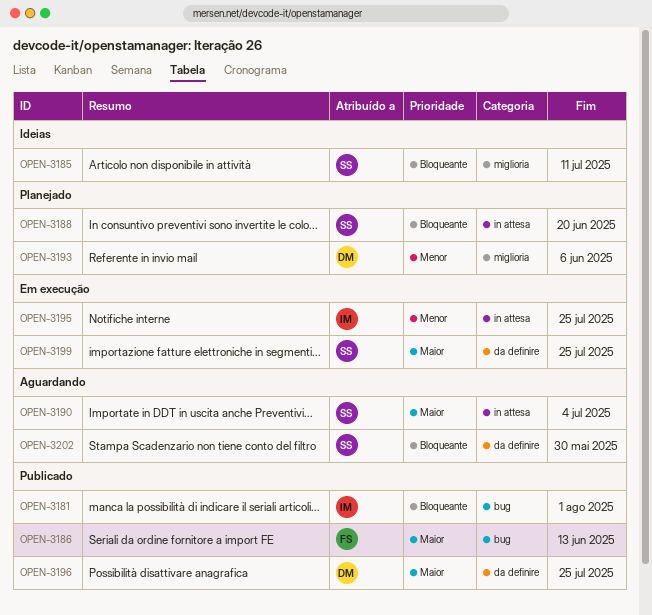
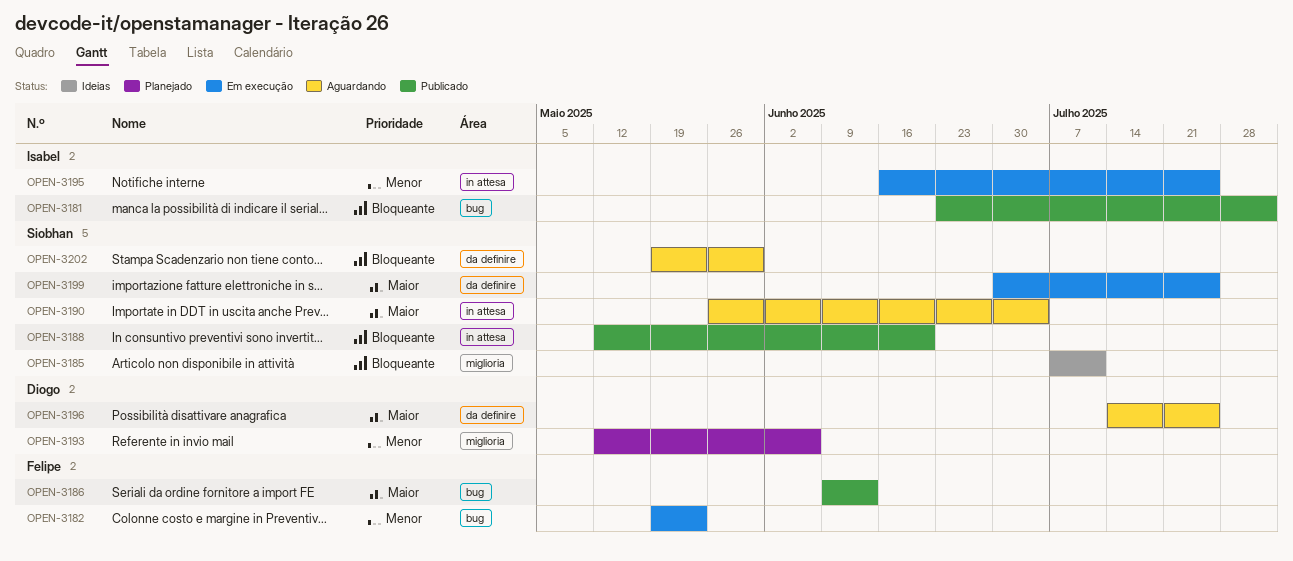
OPEN-3182: none -> present
OPEN-3188, status: Planejado -> Publicado
OPEN-3196, status: Publicado -> Aguardando

